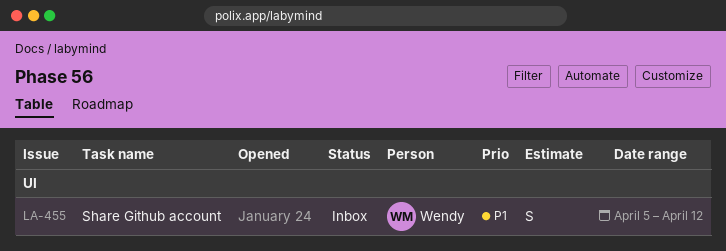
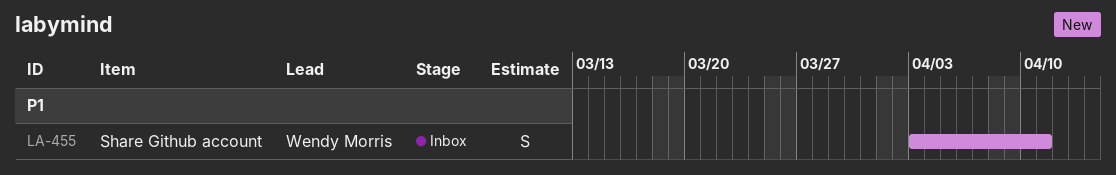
LA-455, start: Apr 5 -> Apr 3
LA-455, due: Apr 12 -> Apr 11

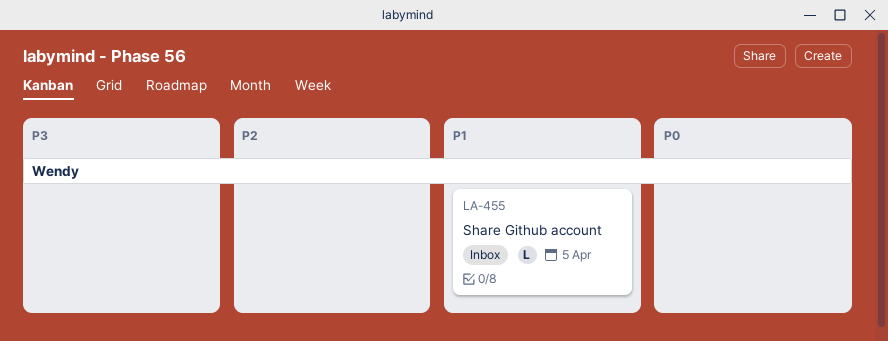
LA-455, estimate: S -> L
LA-455, due: Apr 11 -> Apr 5

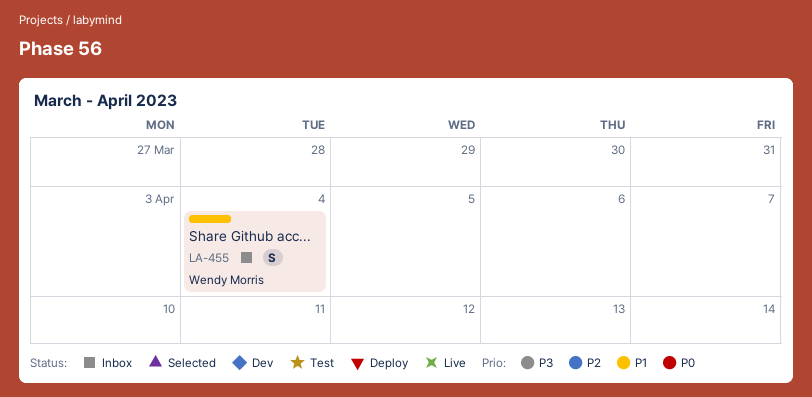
LA-455, estimate: L -> S
LA-455, due: Apr 5 -> Apr 4

